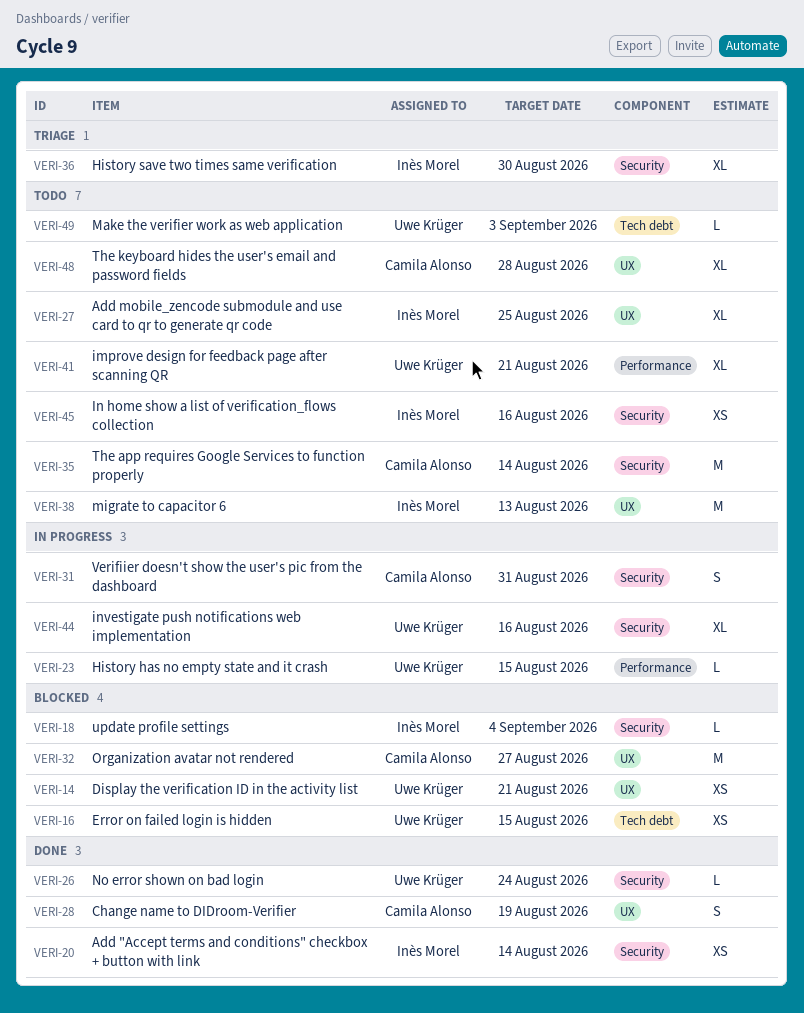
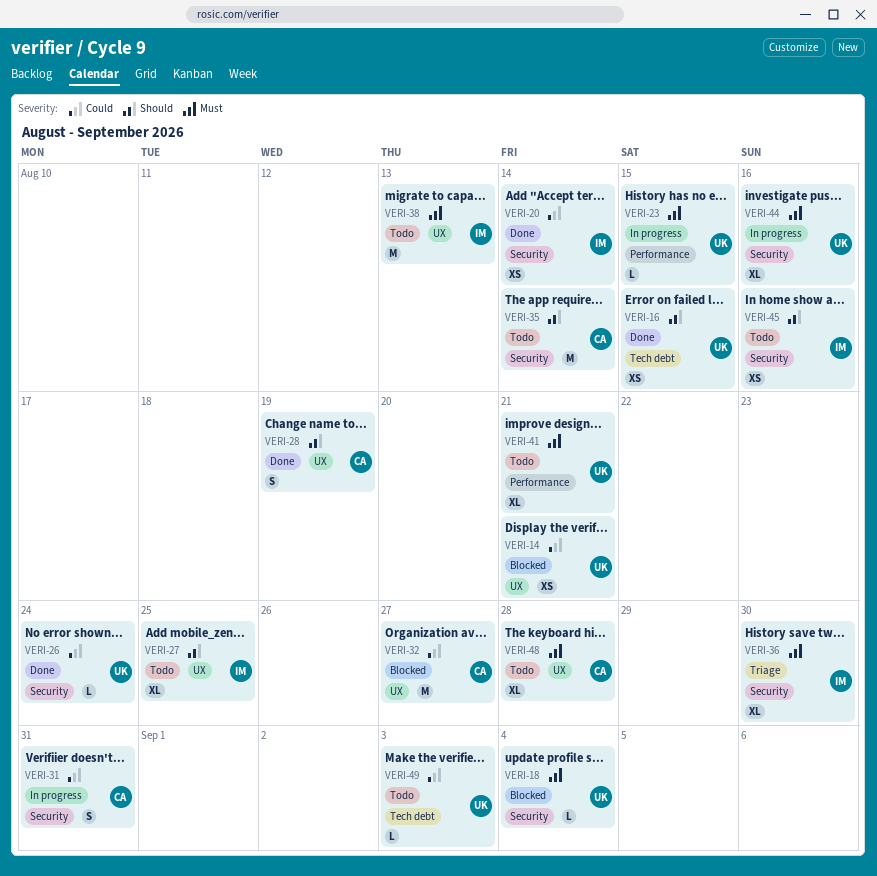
VERI-16, status: Blocked -> Done
VERI-18, owner: Inès Morel -> Uwe Krüger

